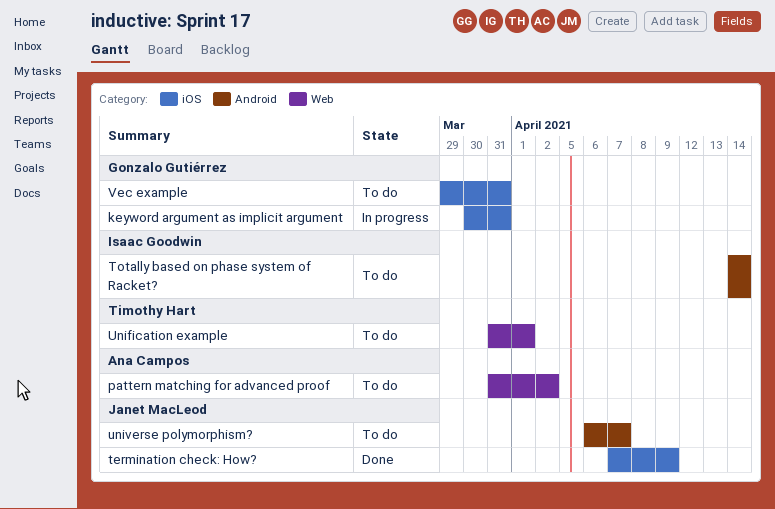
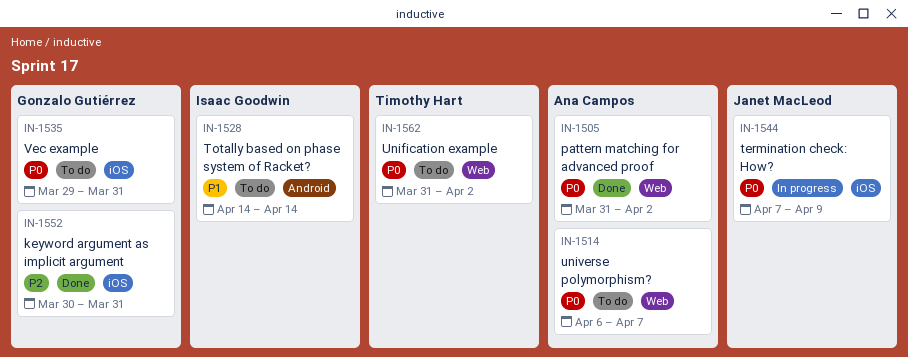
keyword argument as implicit argument, status: In progress -> Done
pattern matching for advanced proof, status: To do -> Done
termination check: How?, status: Done -> In progress
Unification example, due: Apr 1 -> Apr 2
universe polymorphism?, owner: Janet MacLeod -> Ana Campos
universe polymorphism?, label: Android -> Web

